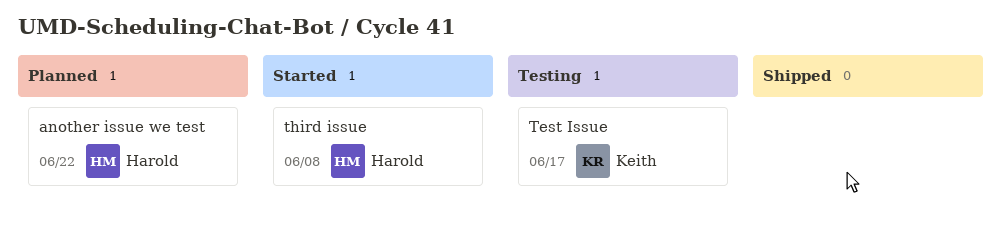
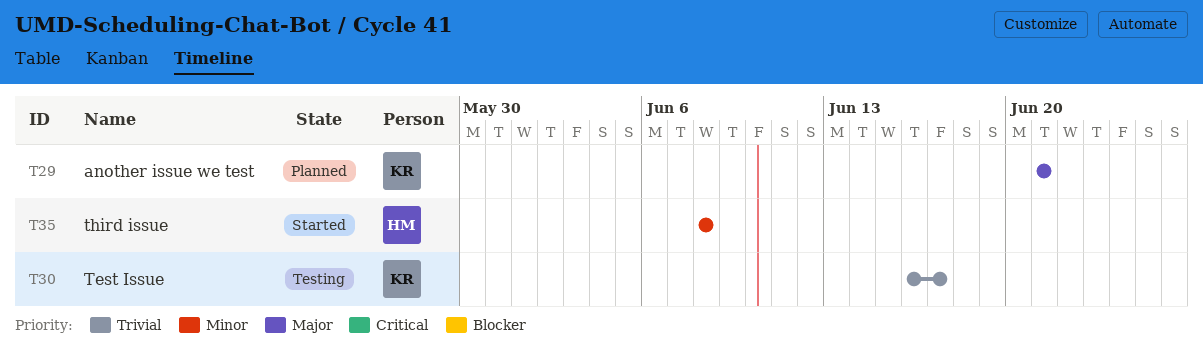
another issue we test, owner: Harold -> Keith
another issue we test, due: Jun 22 -> Jun 21

